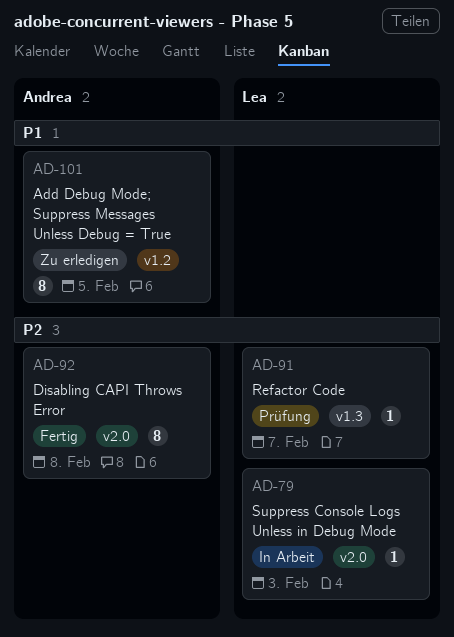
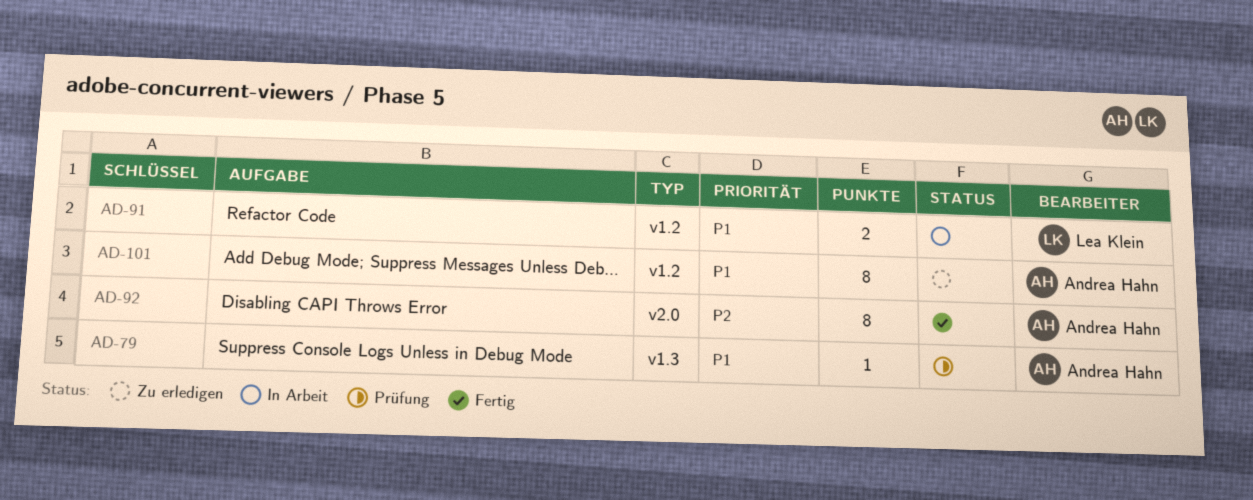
AD-79, status: In Arbeit -> Prüfung
AD-79, owner: Lea Klein -> Andrea Hahn
AD-79, priority: P2 -> P1
AD-79, label: v2.0 -> v1.3
AD-91, status: Prüfung -> In Arbeit
AD-91, priority: P2 -> P1
AD-91, label: v1.3 -> v1.2
AD-91, estimate: 1 -> 2

